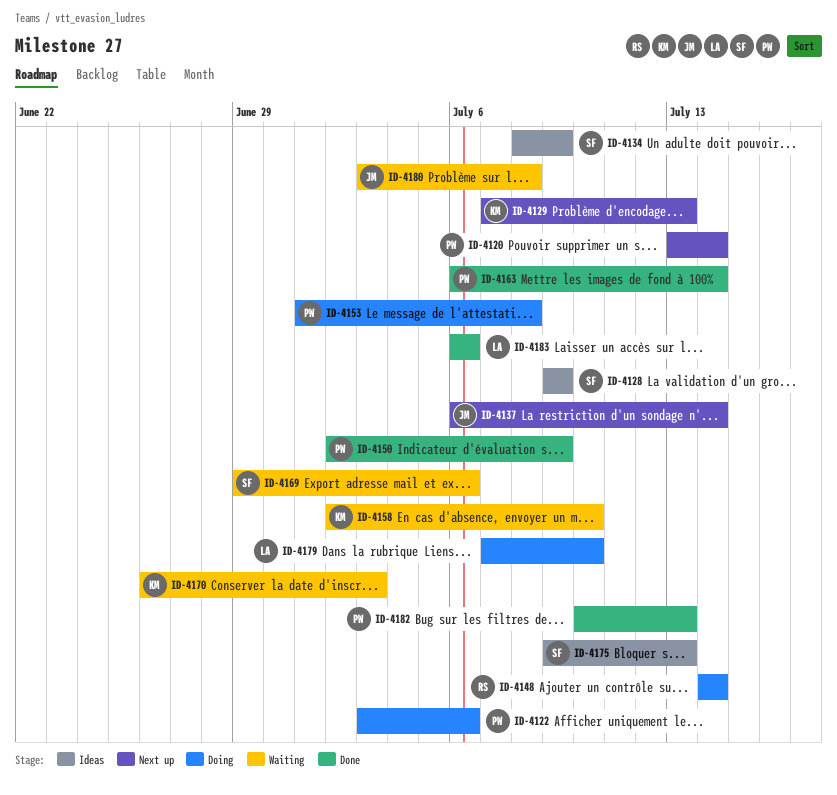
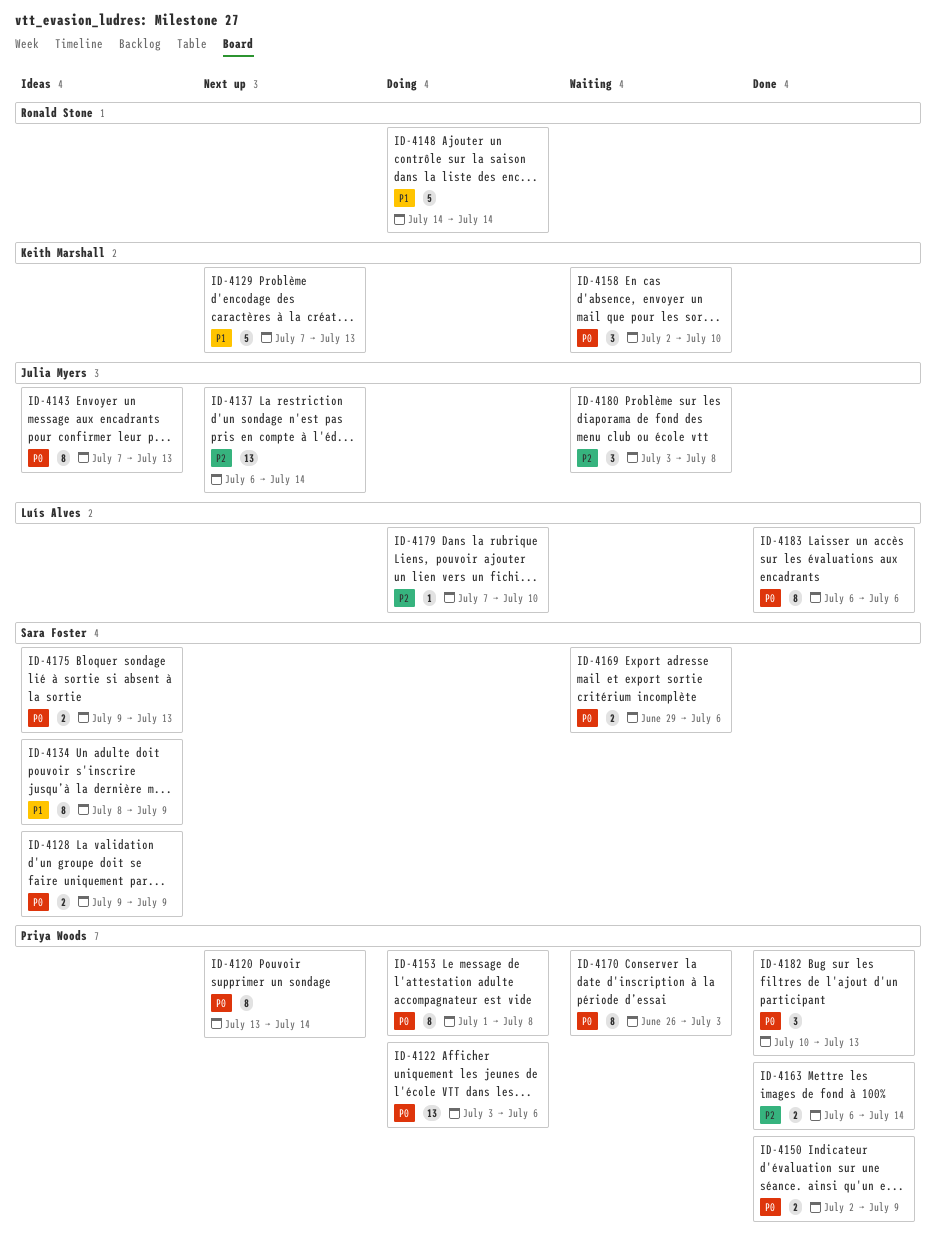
ID-4143: none -> present
ID-4170, owner: Keith Marshall -> Priya Woods

